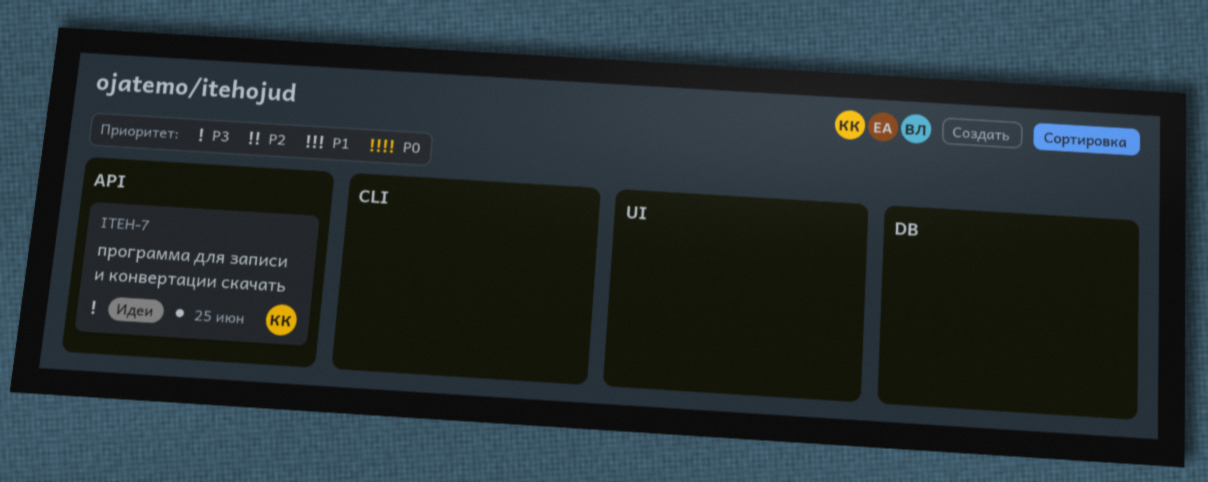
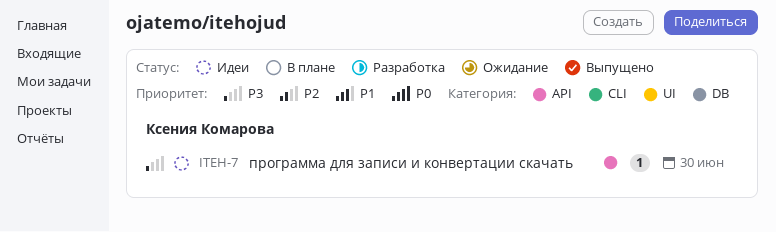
ITEH-7, due: Jun 25 -> Jun 30

